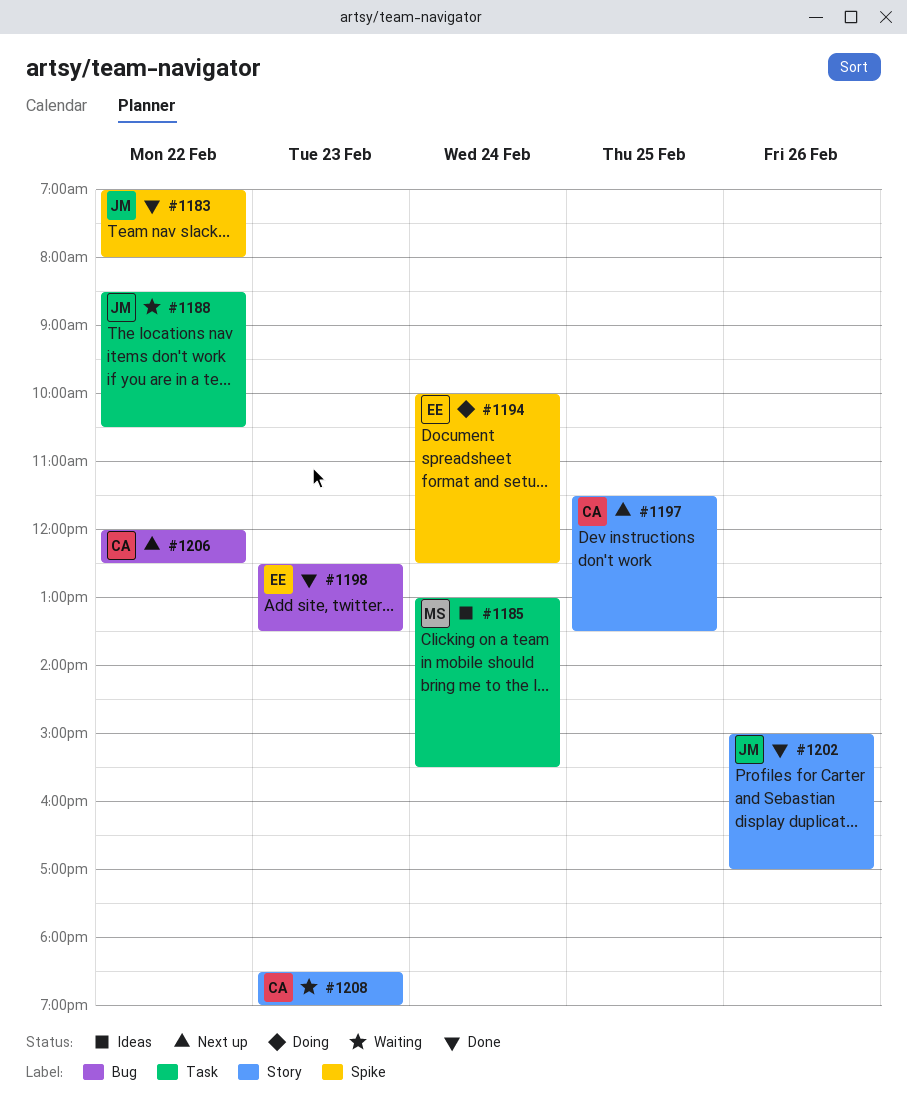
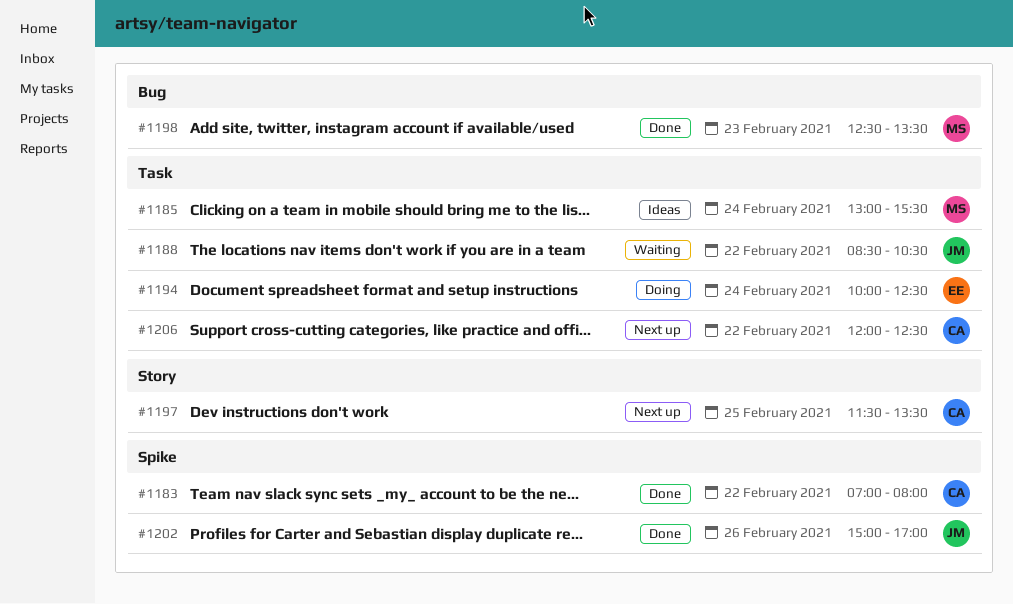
#1183, owner: JM -> CA
#1194, label: Spike -> Task
#1198, owner: EE -> MS
#1202, label: Story -> Spike
#1206, label: Bug -> Task
#1208: present -> none

